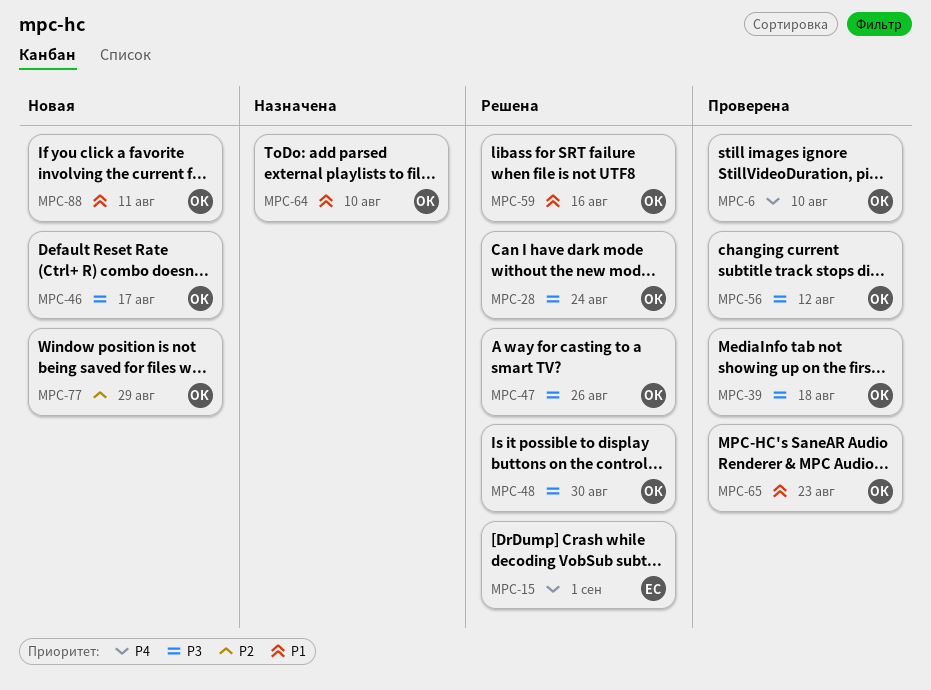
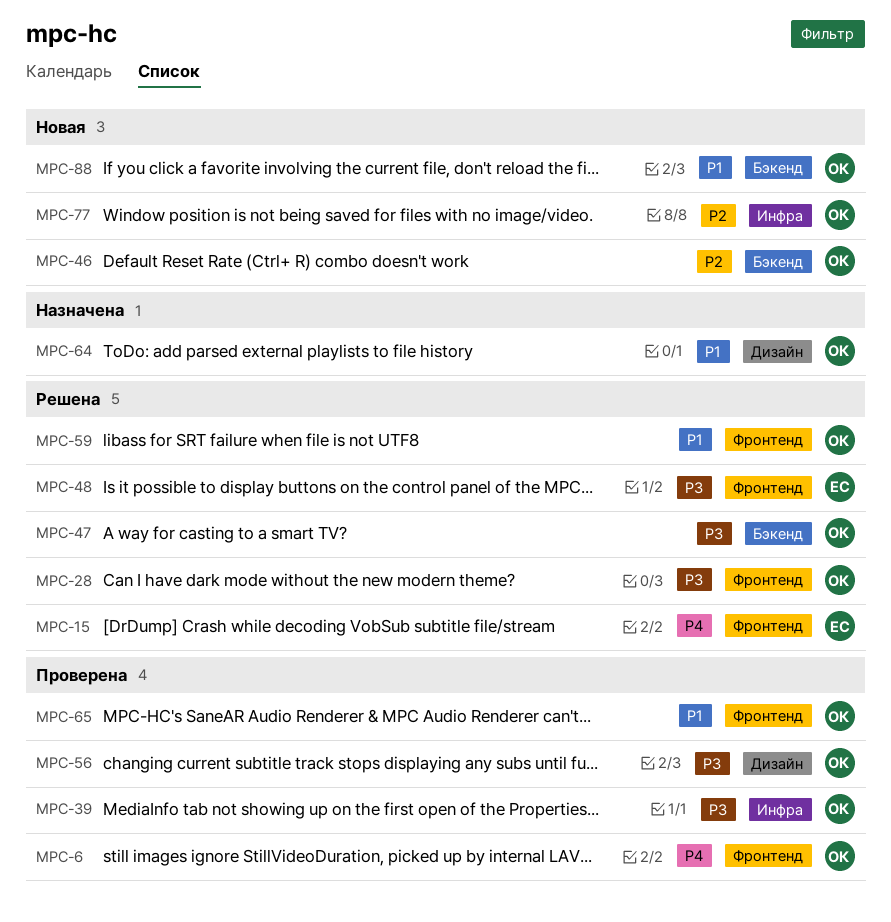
MPC-46, priority: P3 -> P2
MPC-48, owner: ОК -> ЕС

